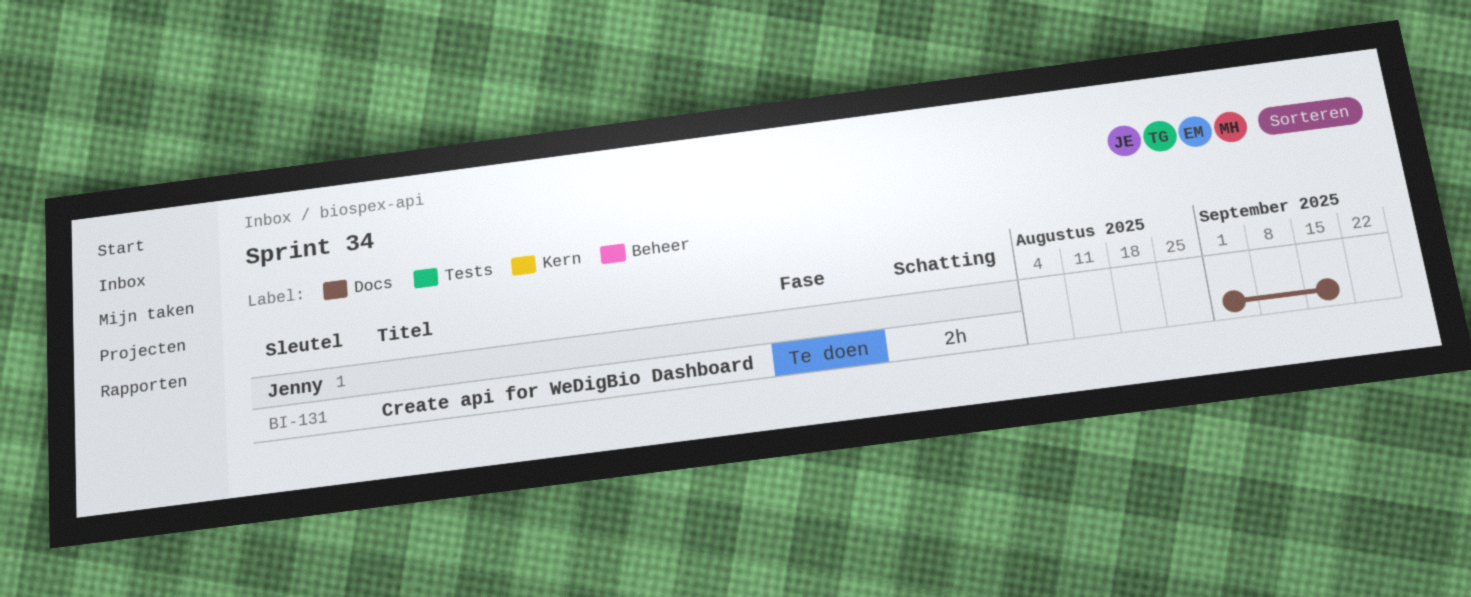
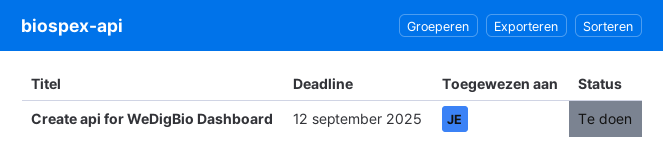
Create api for WeDigBio Dashboard, due: Sep 19 -> Sep 12

